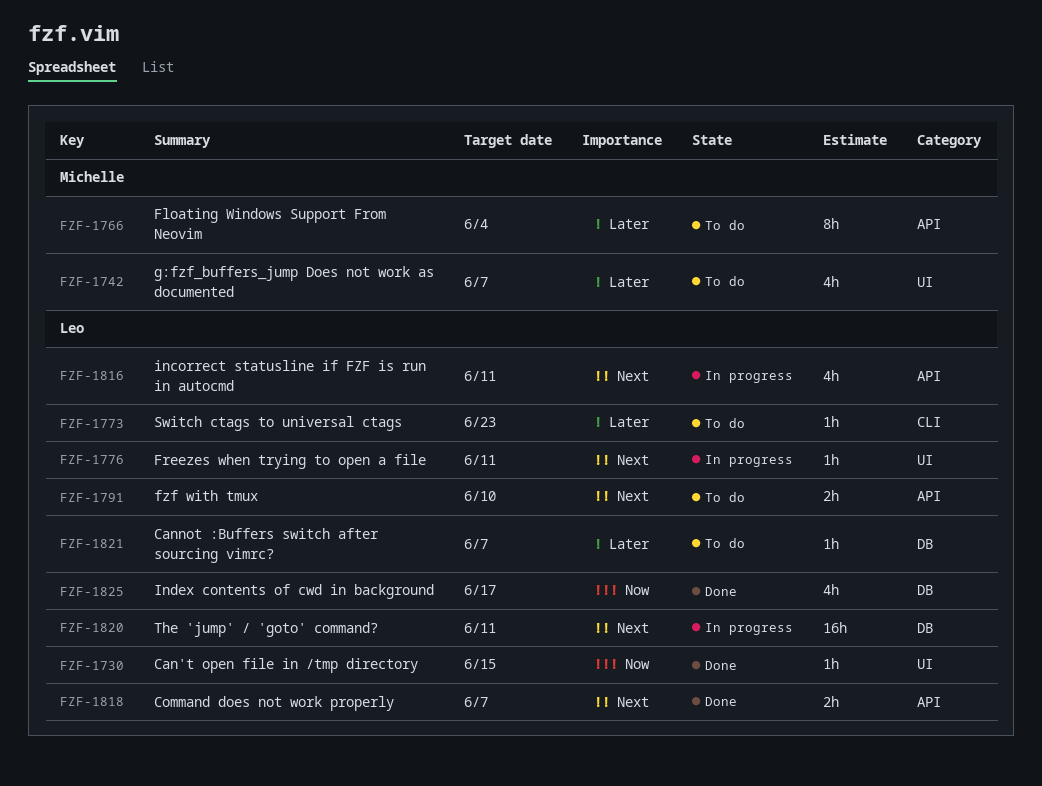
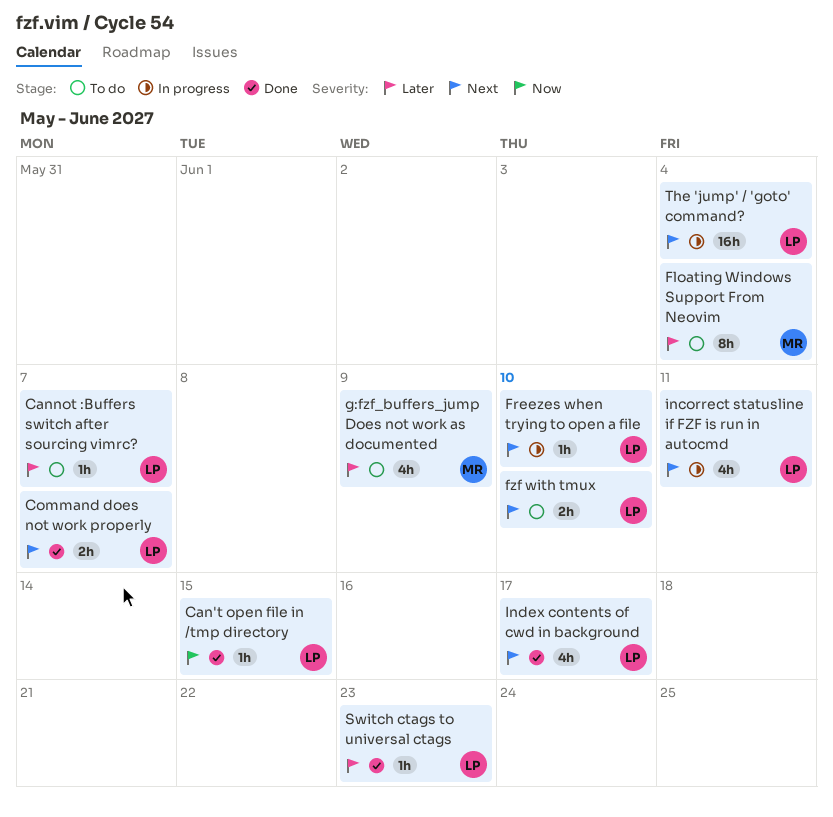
Freezes when trying to open a file, due: Jun 11 -> Jun 10
g:fzf_buffers_jump Does not work as documented, due: Jun 7 -> Jun 9
Index contents of cwd in background, priority: Now -> Next
Switch ctags to universal ctags, status: To do -> Done
The 'jump' / 'goto' command?, due: Jun 11 -> Jun 4

